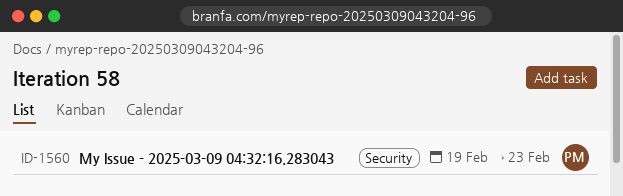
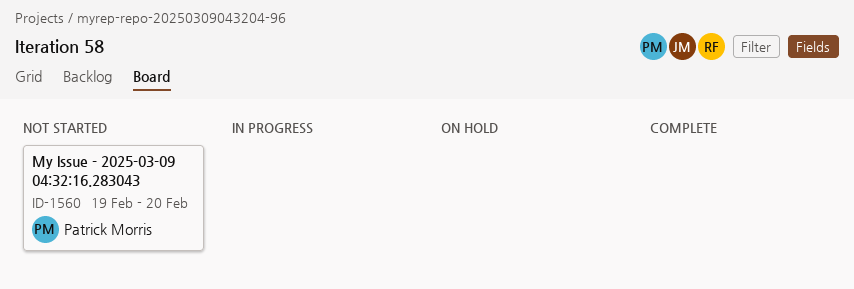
ID-1560, due: Feb 23 -> Feb 20

